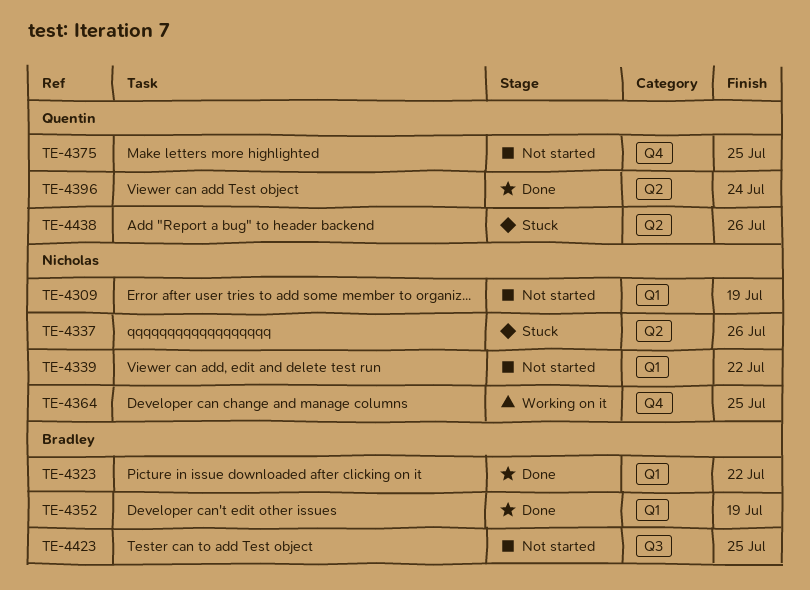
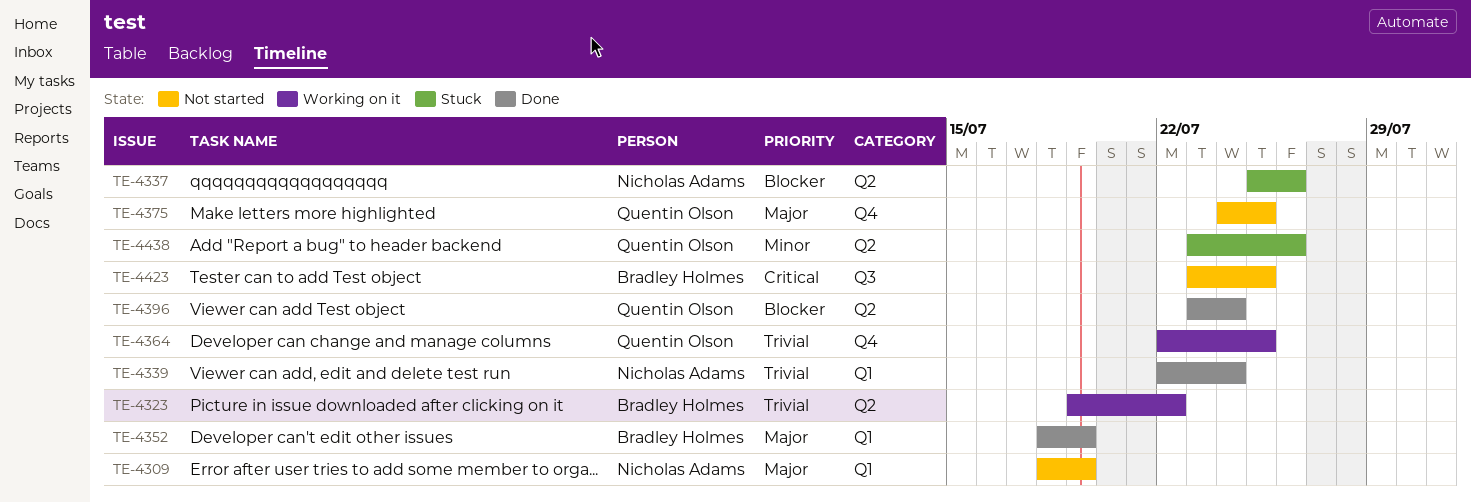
TE-4323, status: Done -> Working on it
TE-4323, label: Q1 -> Q2
TE-4339, status: Not started -> Done
TE-4339, due: Jul 22 -> Jul 24
TE-4364, owner: Nicholas Adams -> Quentin Olson

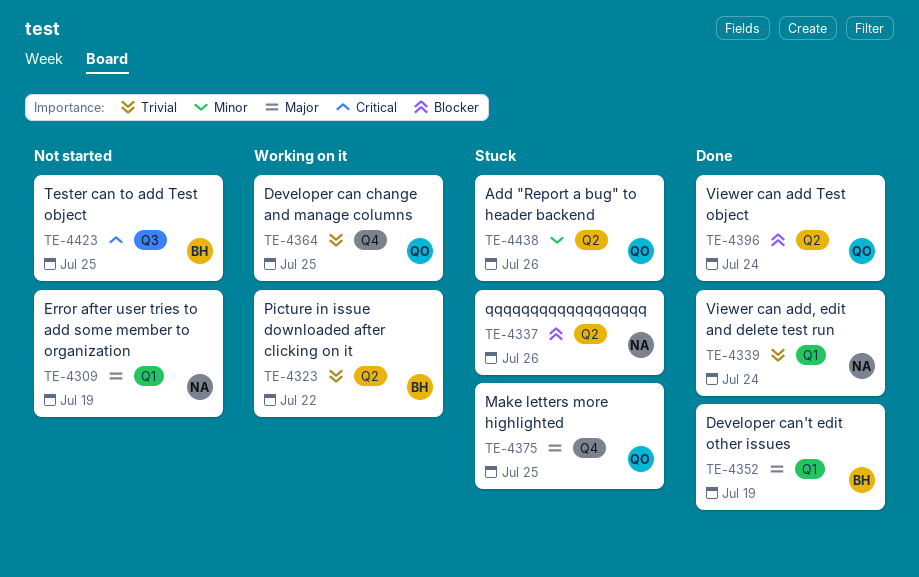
TE-4375, status: Not started -> Stuck

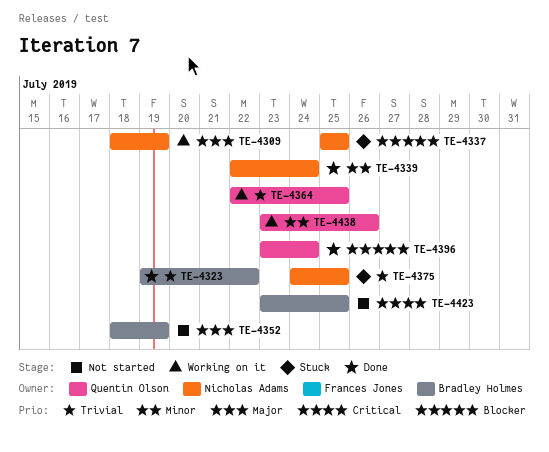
TE-4309, status: Not started -> Working on it
TE-4323, status: Working on it -> Done
TE-4337, due: Jul 26 -> Jul 25
TE-4339, priority: Trivial -> Minor
TE-4352, status: Done -> Not started
TE-4375, owner: Quentin Olson -> Nicholas Adams
TE-4375, priority: Major -> Trivial
TE-4438, status: Stuck -> Working on it

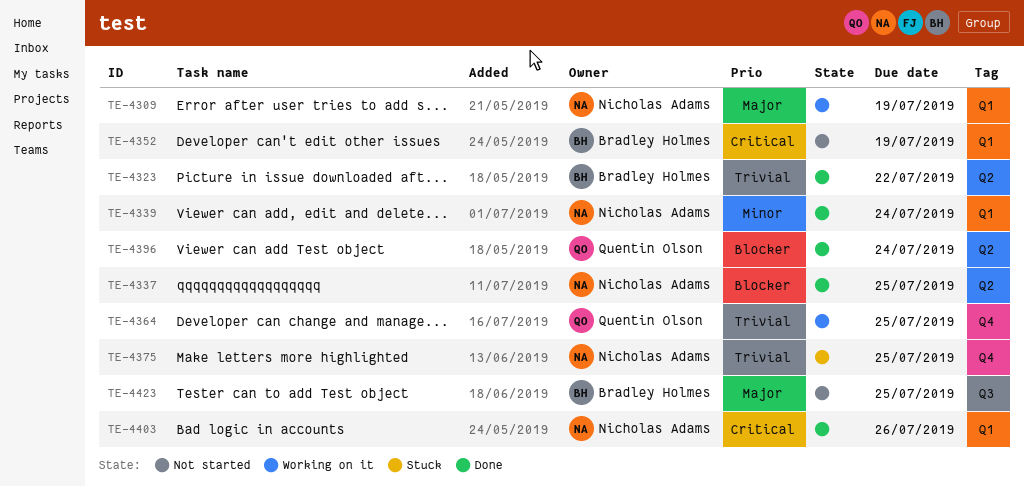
TE-4337, status: Stuck -> Done
TE-4352, priority: Major -> Critical
TE-4403: none -> present
TE-4423, priority: Critical -> Major
TE-4438: present -> none

